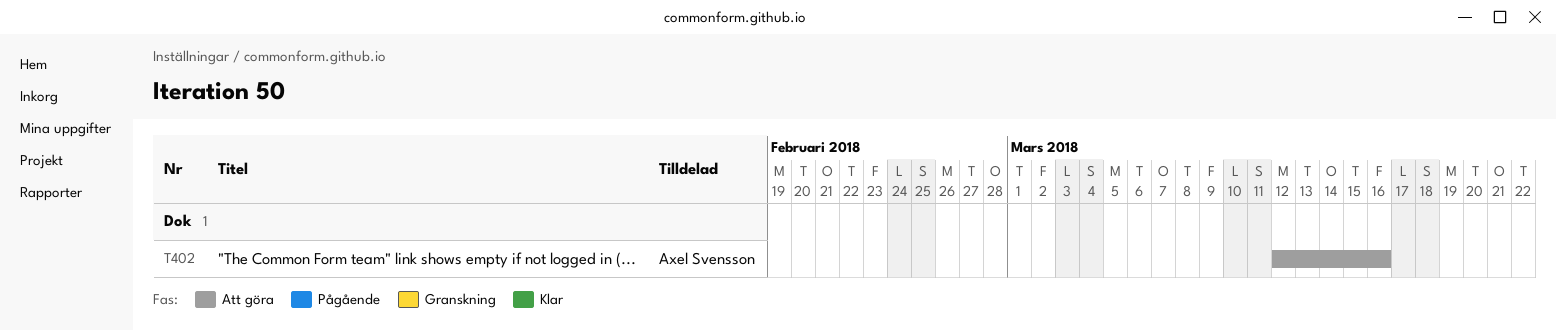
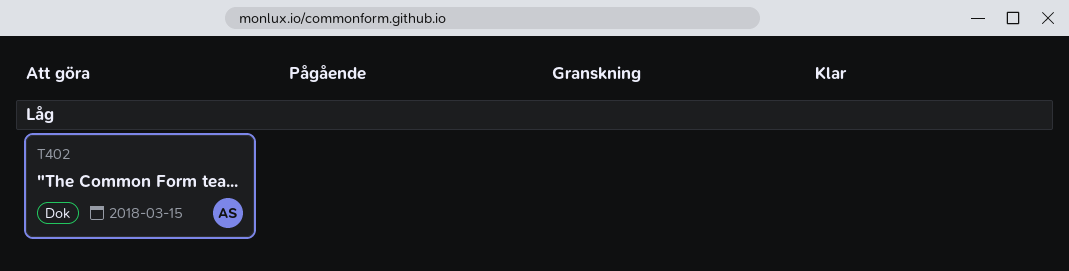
T402, due: Mar 16 -> Mar 15

